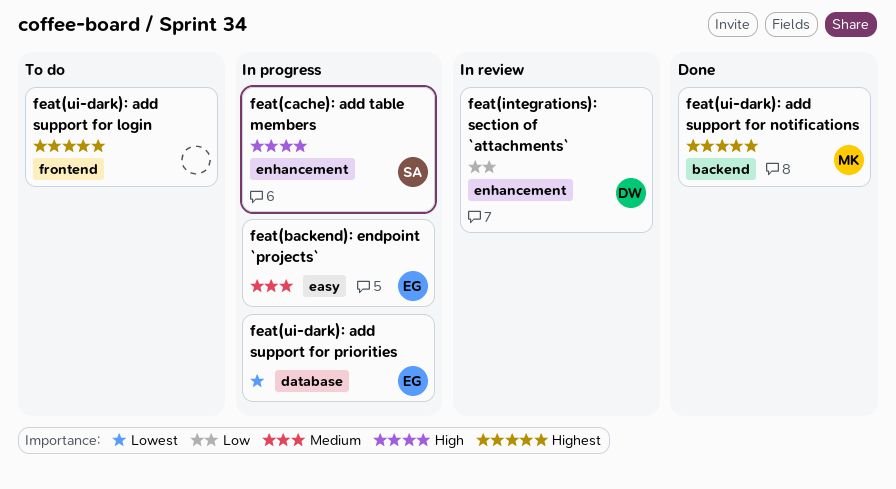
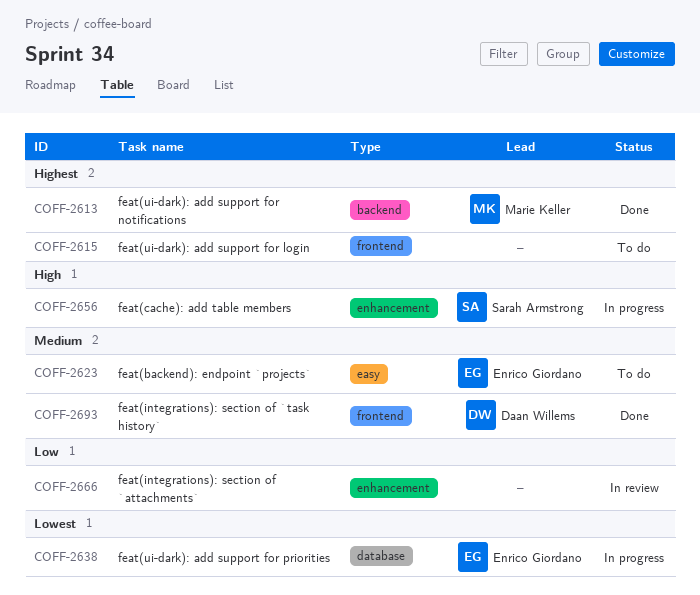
feat(backend): endpoint `projects`, status: In progress -> To do
feat(integrations): section of `attachments`, owner: Daan Willems -> none
feat(integrations): section of `task history`: none -> present

